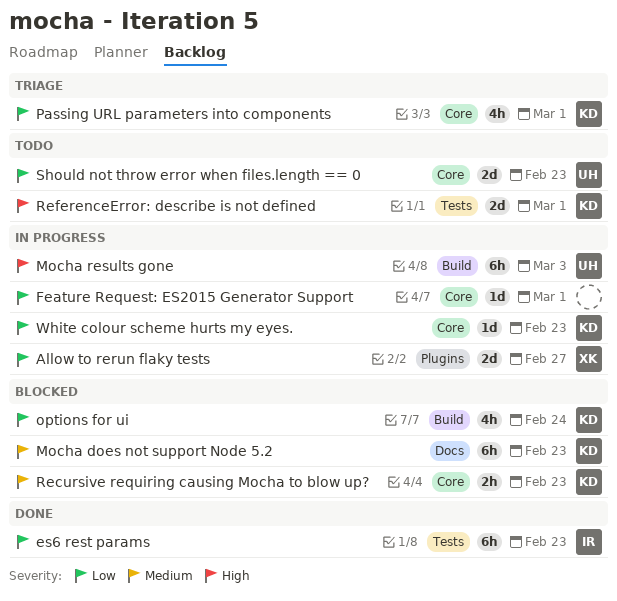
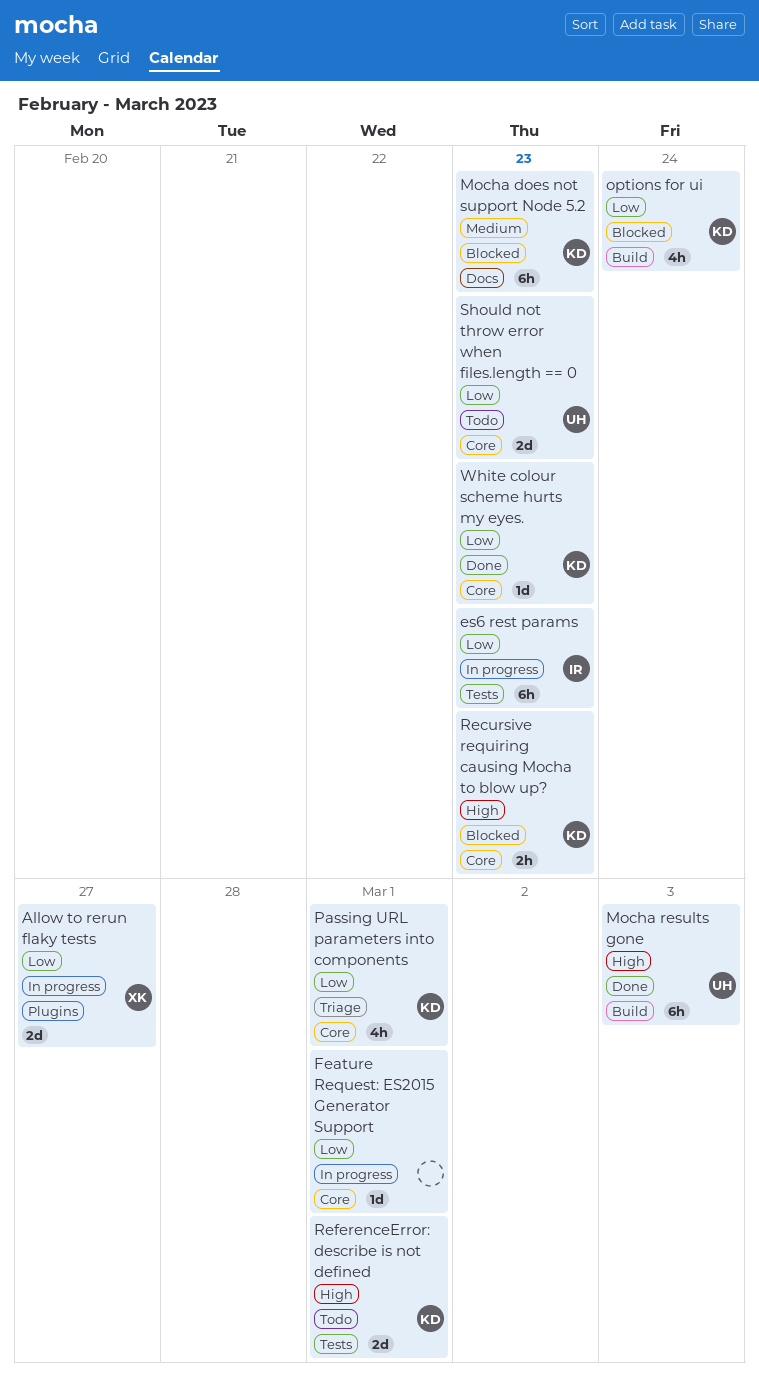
es6 rest params, status: Done -> In progress
Mocha results gone, status: In progress -> Done
Recursive requiring causing Mocha to blow up?, priority: Medium -> High
White colour scheme hurts my eyes., status: In progress -> Done

